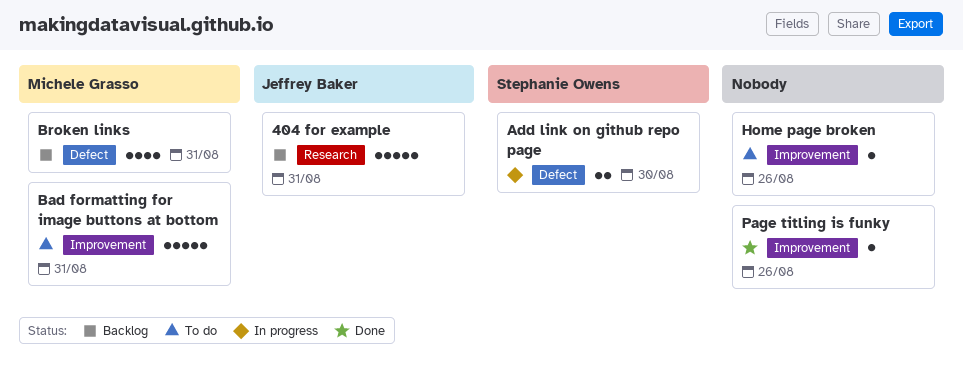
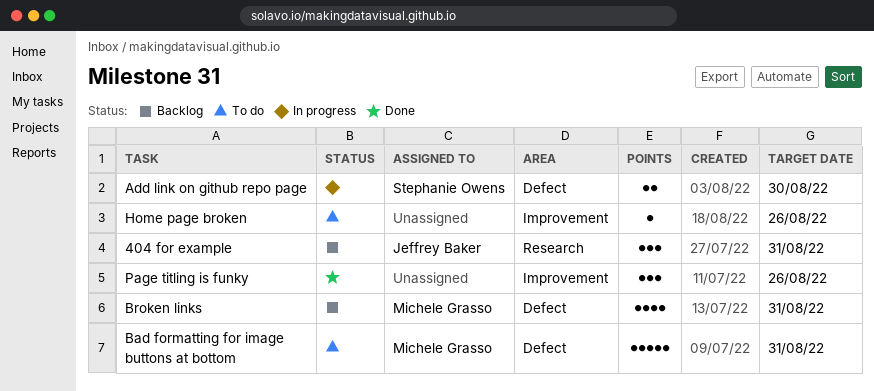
404 for example, estimate: 5 -> 3
Bad formatting for image buttons at bottom, label: Improvement -> Defect
Page titling is funky, estimate: 1 -> 3

